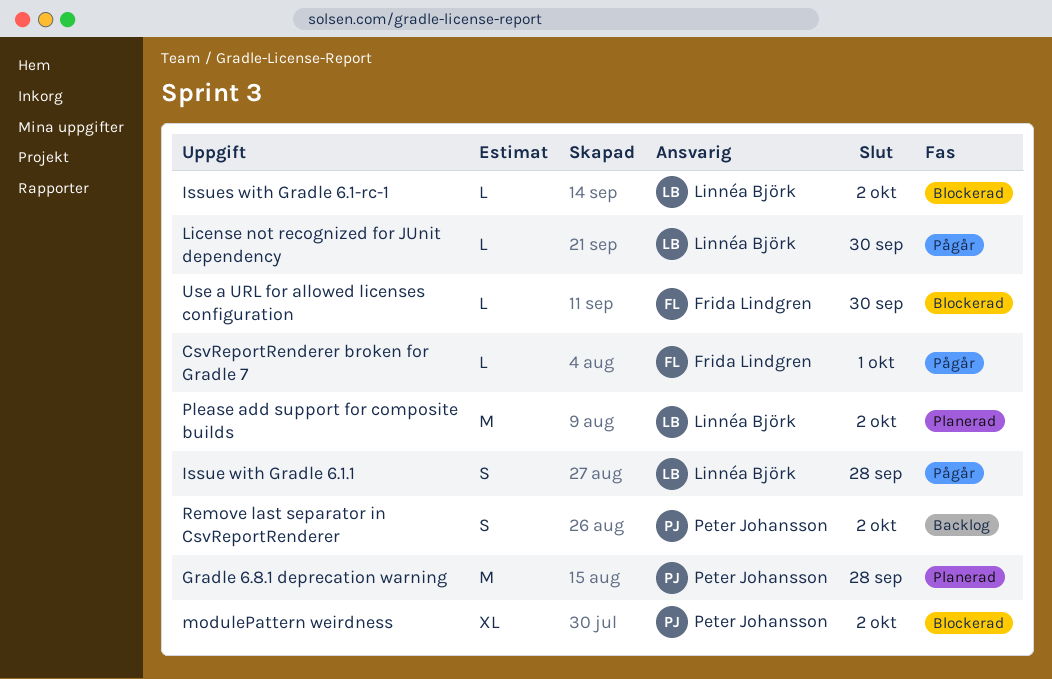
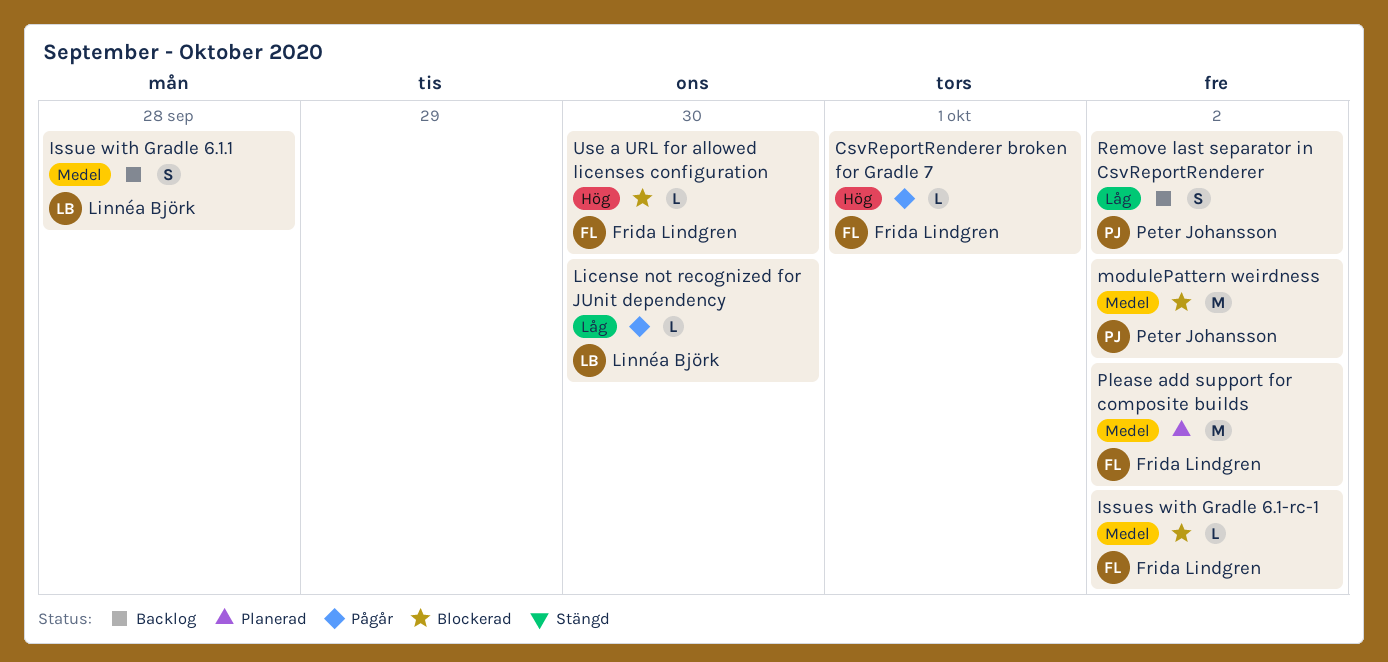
Gradle 6.8.1 deprecation warning: present -> none
Issue with Gradle 6.1.1, status: Pågår -> Backlog
Issues with Gradle 6.1-rc-1, owner: Linnéa Björk -> Frida Lindgren
modulePattern weirdness, estimate: XL -> M
Please add support for composite builds, owner: Linnéa Björk -> Frida Lindgren

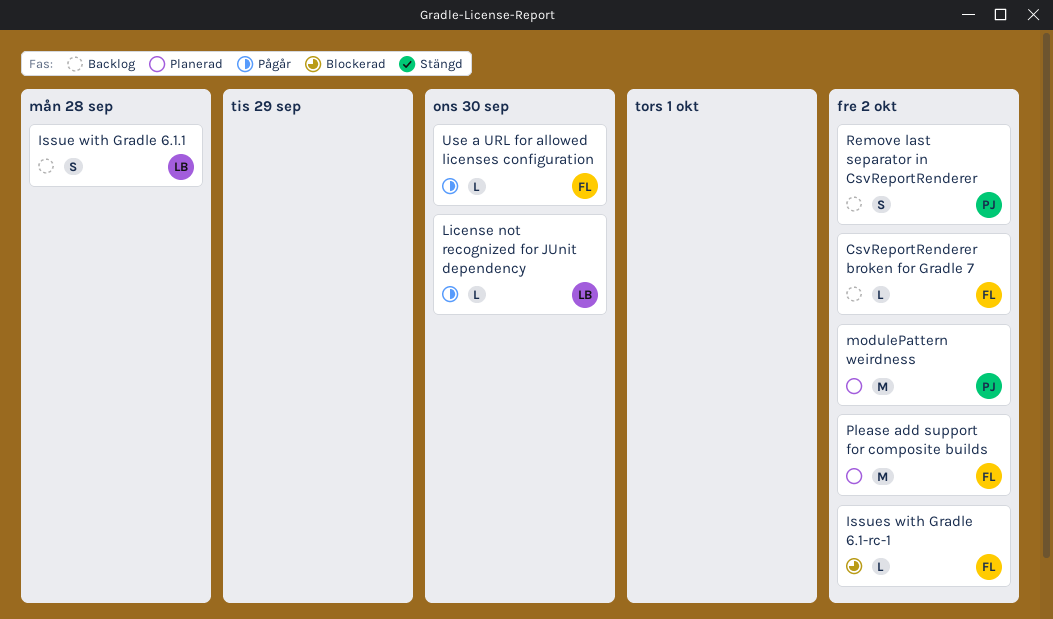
CsvReportRenderer broken for Gradle 7, status: Pågår -> Backlog
CsvReportRenderer broken for Gradle 7, due: Oct 1 -> Oct 2
modulePattern weirdness, status: Blockerad -> Planerad
Use a URL for allowed licenses configuration, status: Blockerad -> Pågår

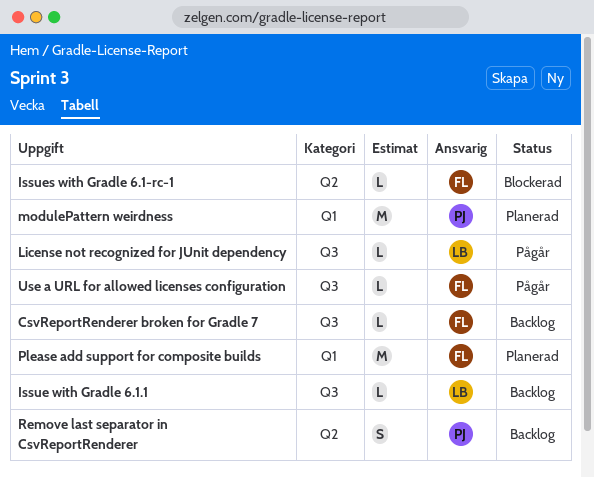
Issue with Gradle 6.1.1, estimate: S -> L

